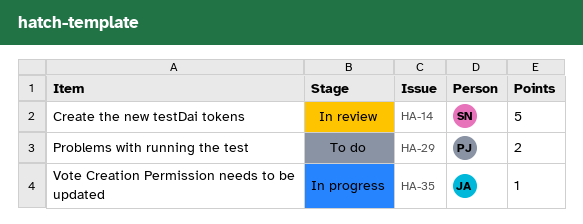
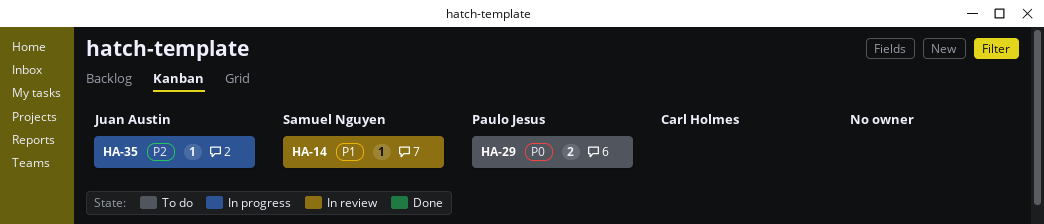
HA-14, estimate: 5 -> 1

